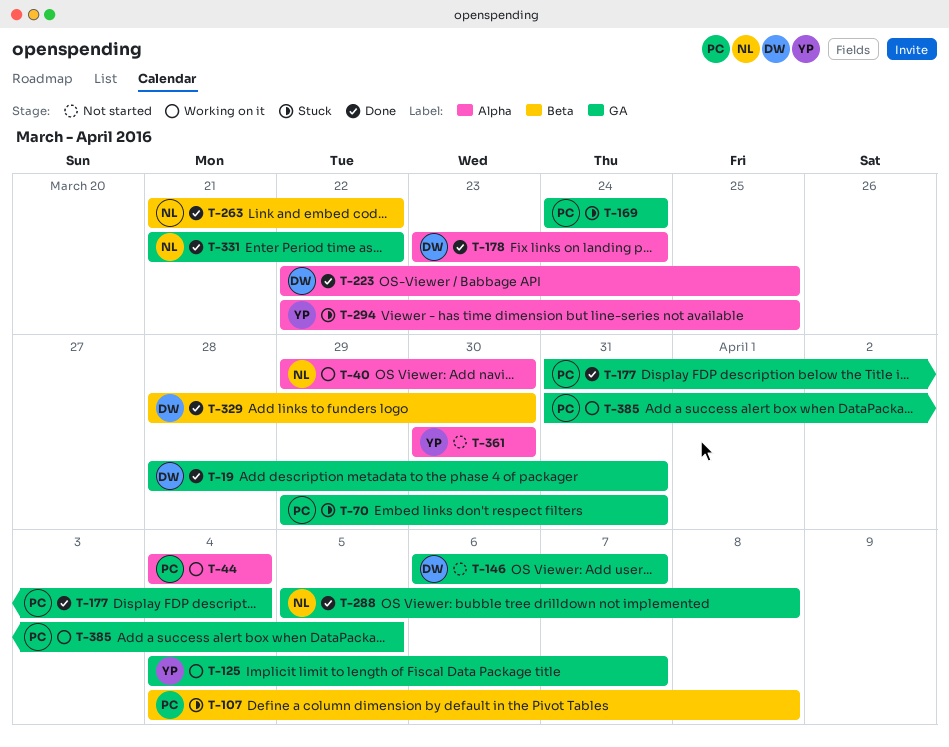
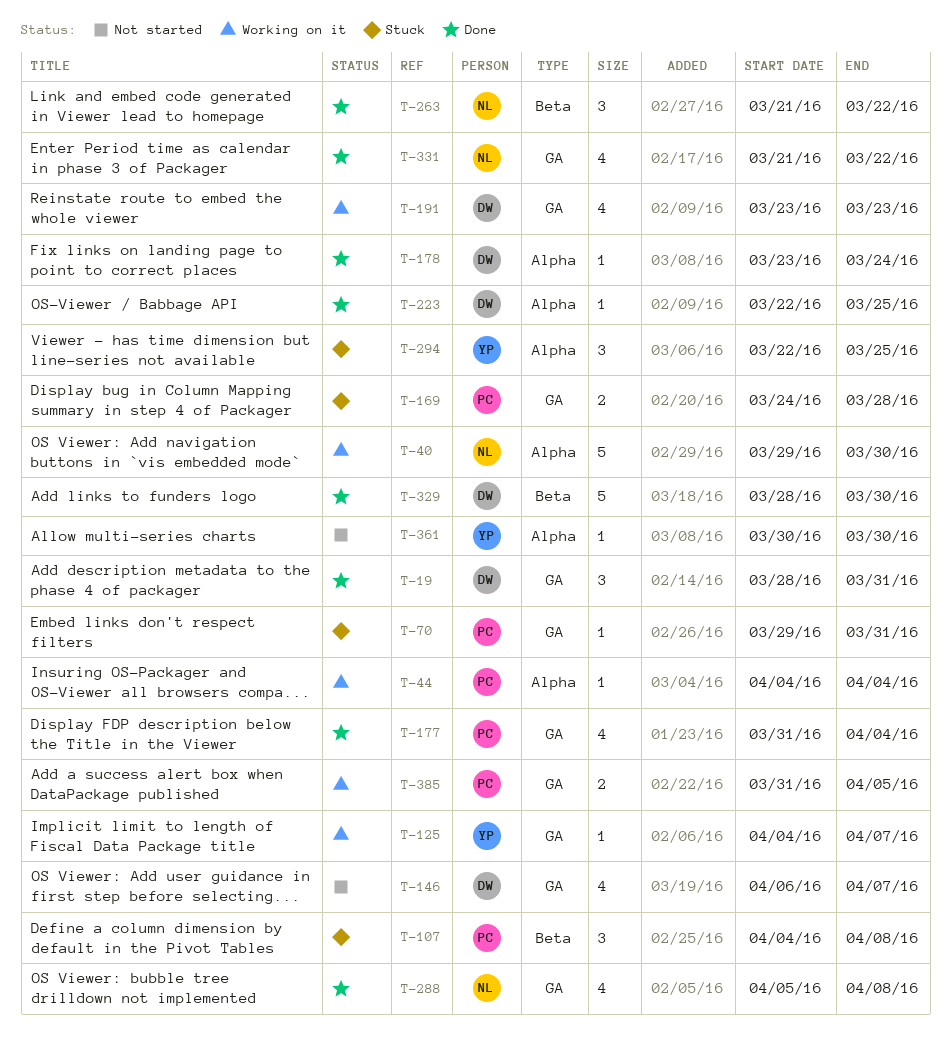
T-169, due: Mar 24 -> Mar 28
T-191: none -> present

